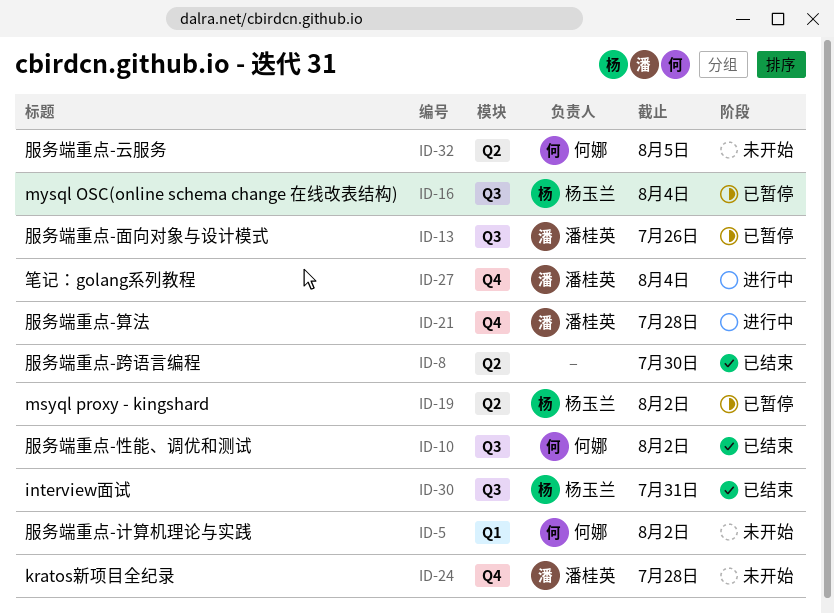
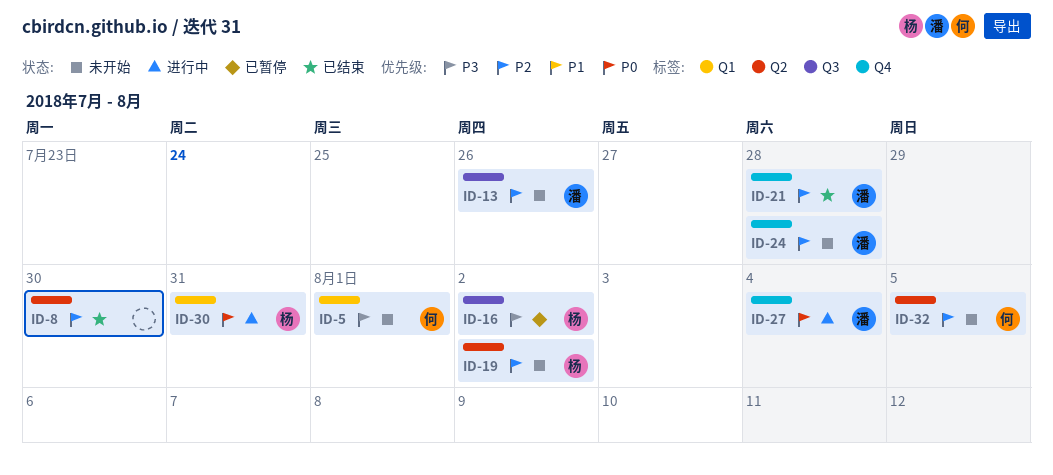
ID-5, due: Aug 2 -> Aug 1
ID-10: present -> none
ID-13, status: 已暂停 -> 未开始
ID-16, due: Aug 4 -> Aug 2
ID-19, status: 已暂停 -> 未开始
ID-21, status: 进行中 -> 已结束
ID-30, status: 已结束 -> 进行中
ID-30, label: Q3 -> Q1

